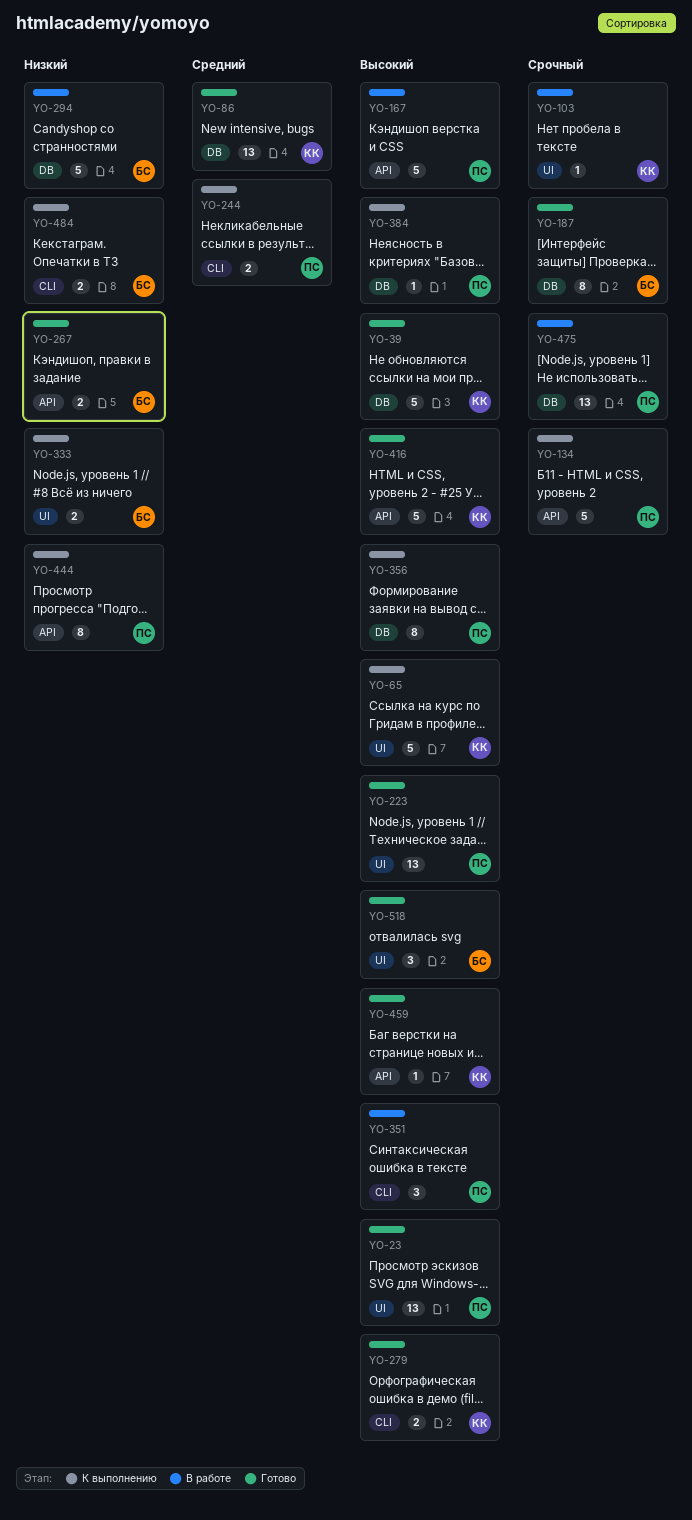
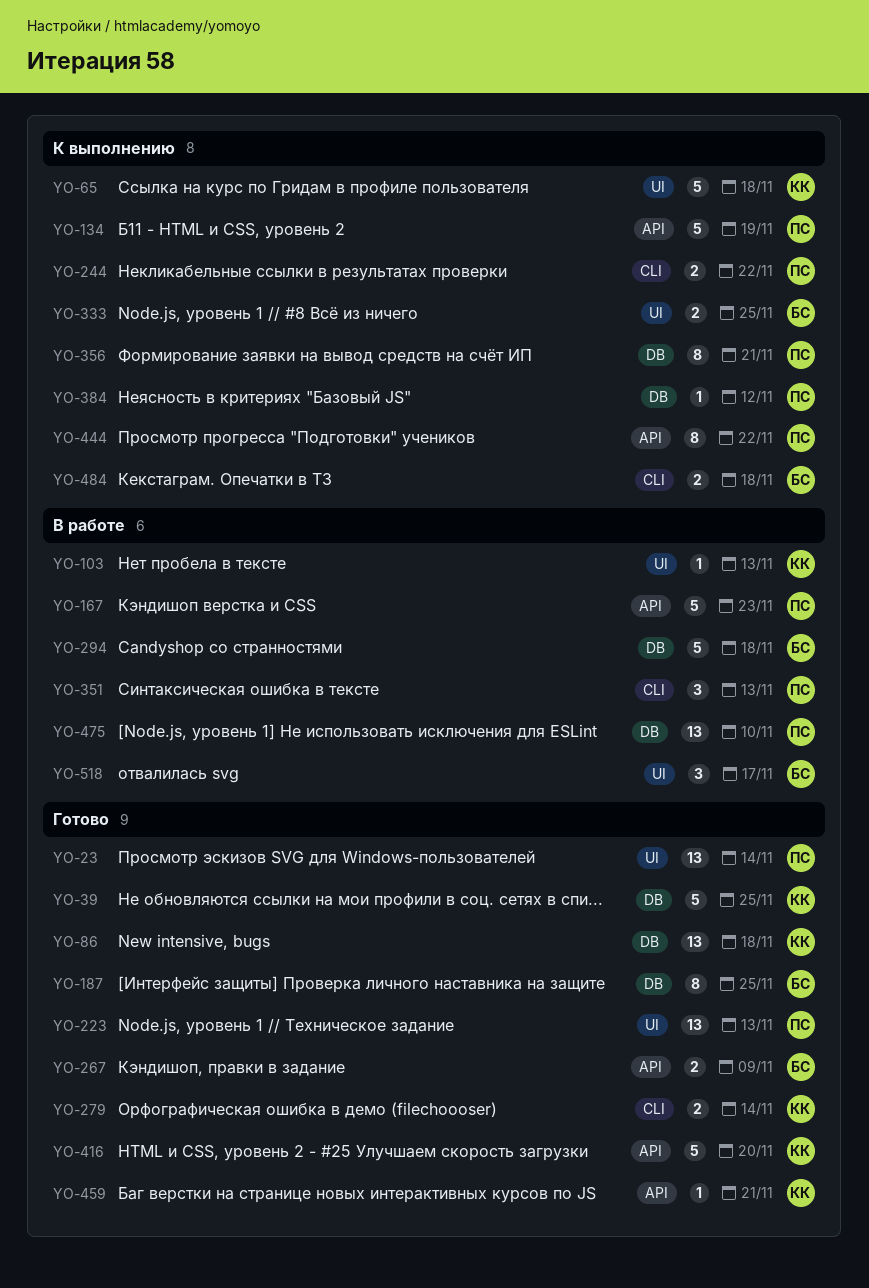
YO-518, status: Готово -> В работе

